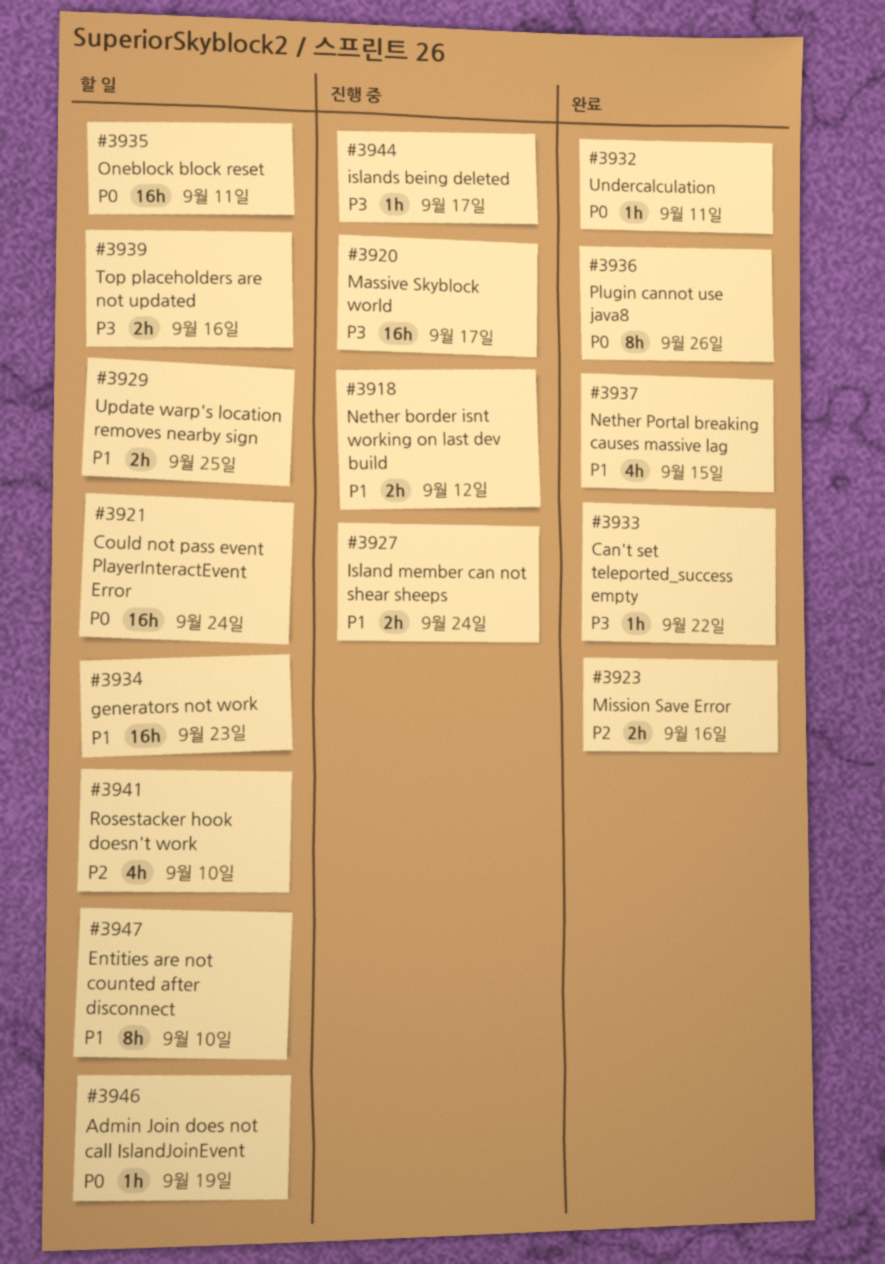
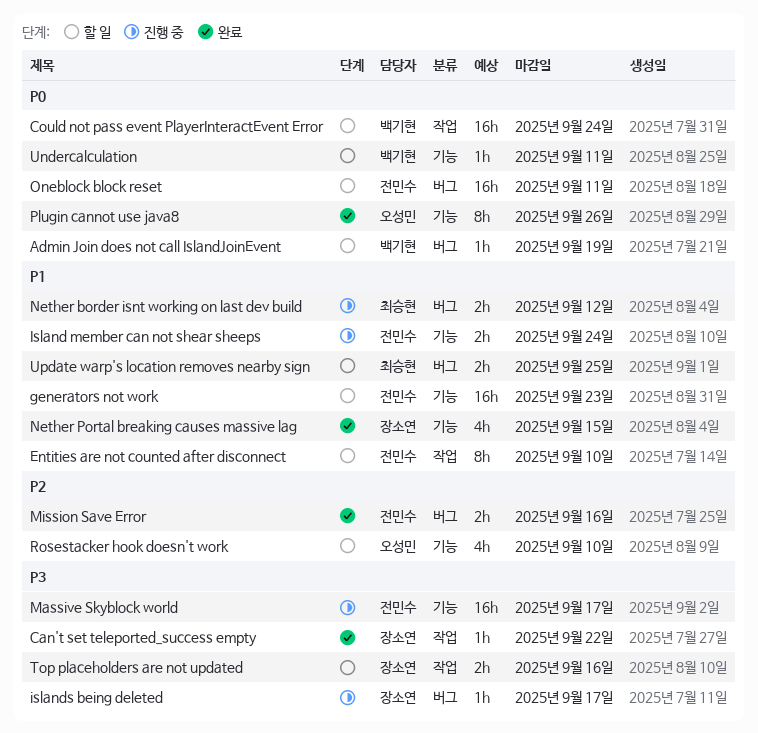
Undercalculation, status: 완료 -> 할 일

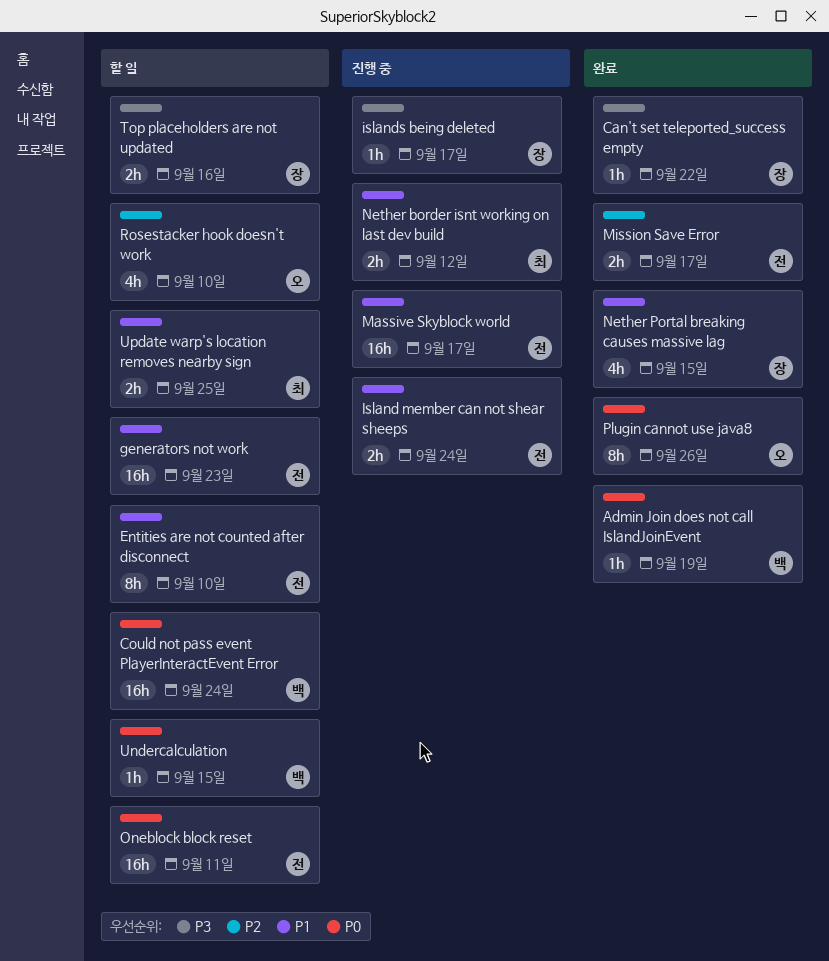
Admin Join does not call IslandJoinEvent, status: 할 일 -> 완료
Massive Skyblock world, priority: P3 -> P1
Mission Save Error, due: Sep 16 -> Sep 17
Undercalculation, due: Sep 11 -> Sep 15

